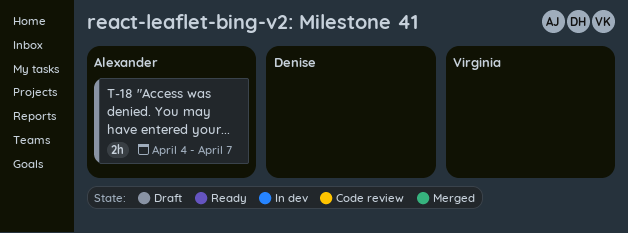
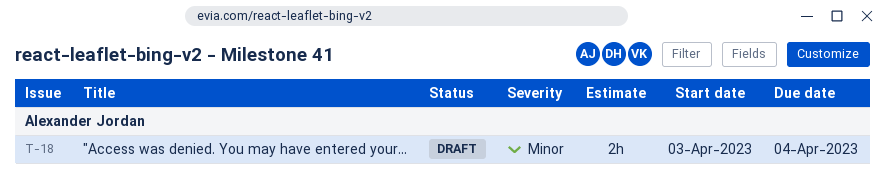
T-18, start: Apr 4 -> Apr 3
T-18, due: Apr 7 -> Apr 4

